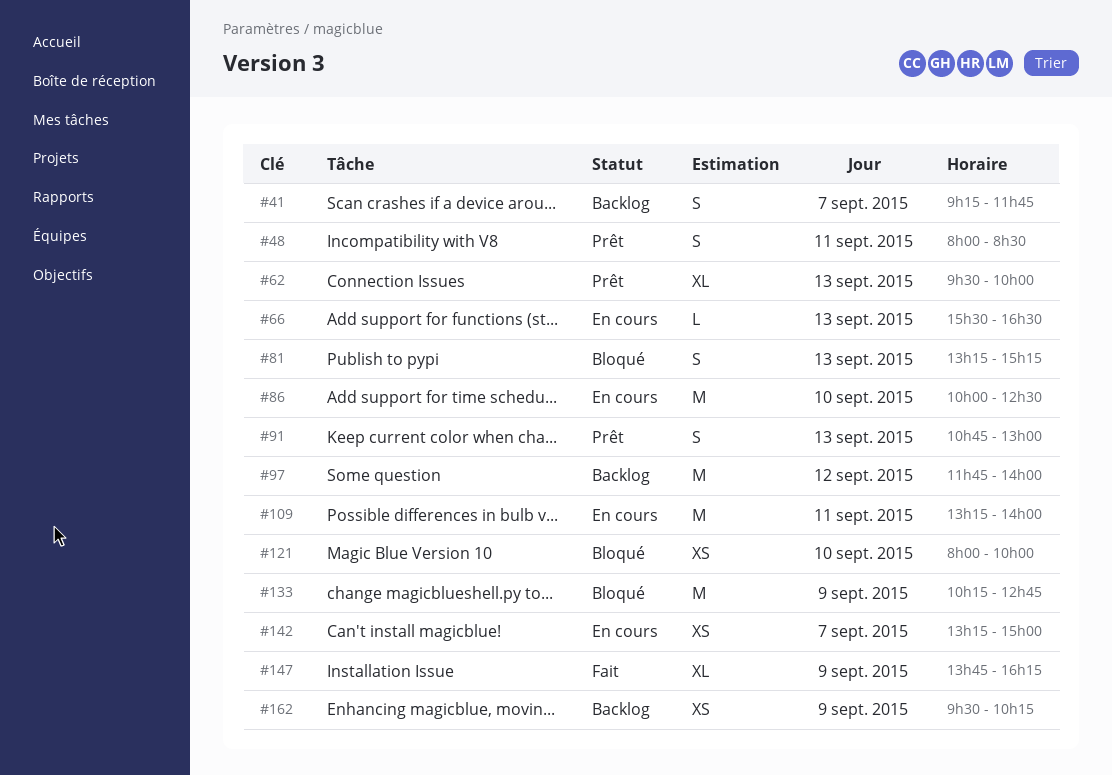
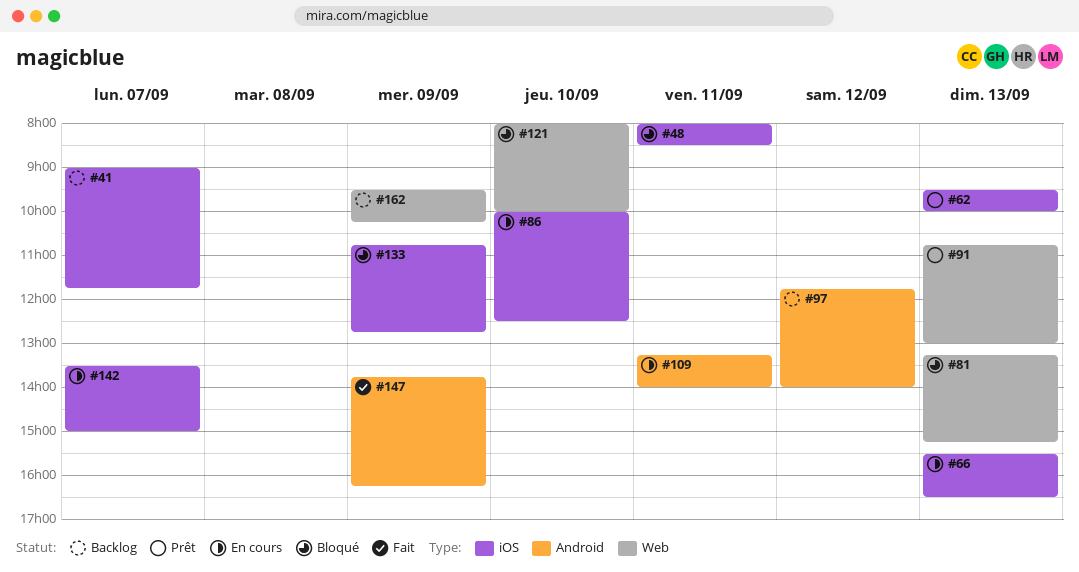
#41, begins: 09:15 -> 09:00
#48, status: Prêt -> Bloqué
#133, begins: 10:15 -> 10:45
#142, begins: 13:15 -> 13:30

